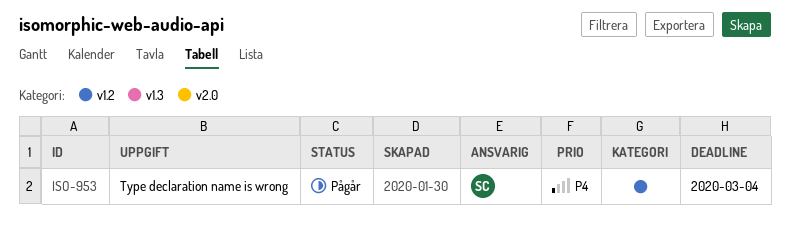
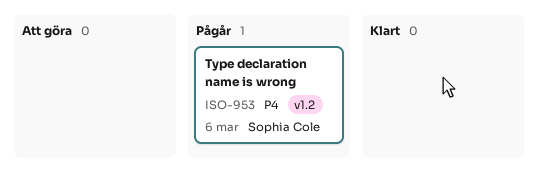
ISO-953, due: Mar 4 -> Mar 6

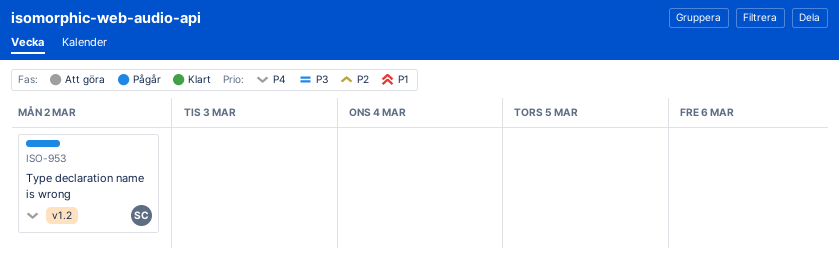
ISO-953, due: Mar 6 -> Mar 2

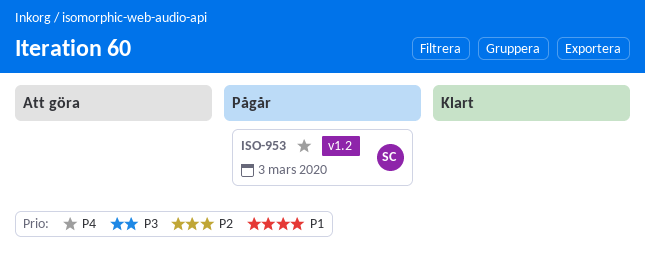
ISO-953, due: Mar 2 -> Mar 3

